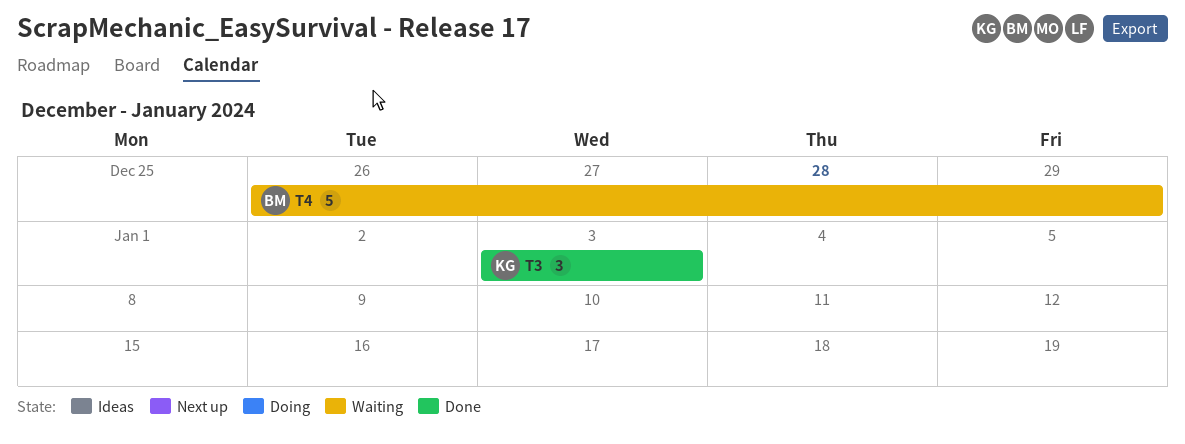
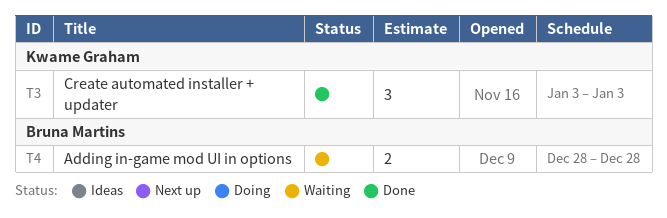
T4, estimate: 5 -> 2
T4, start: Dec 26 -> Dec 28
T4, due: Dec 29 -> Dec 28

